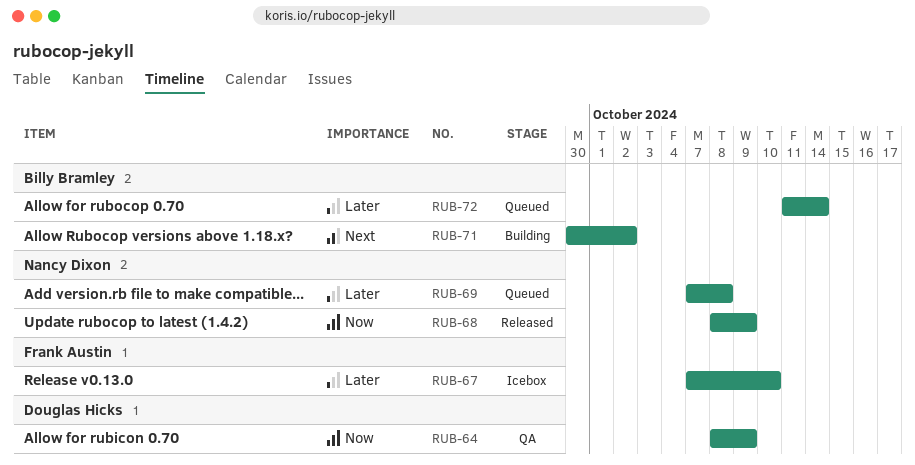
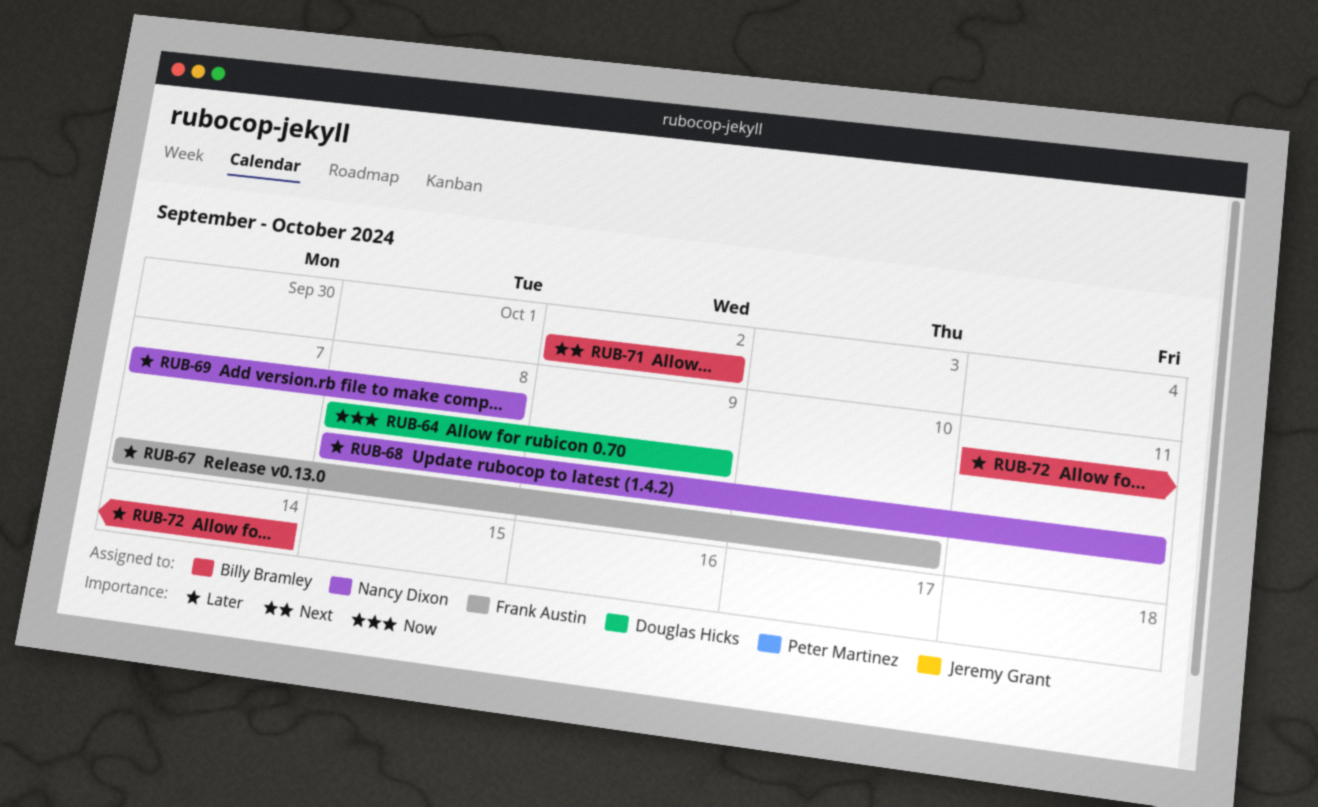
RUB-68, priority: Now -> Later
RUB-68, due: Oct 9 -> Oct 11
RUB-71, start: Sep 30 -> Oct 2

